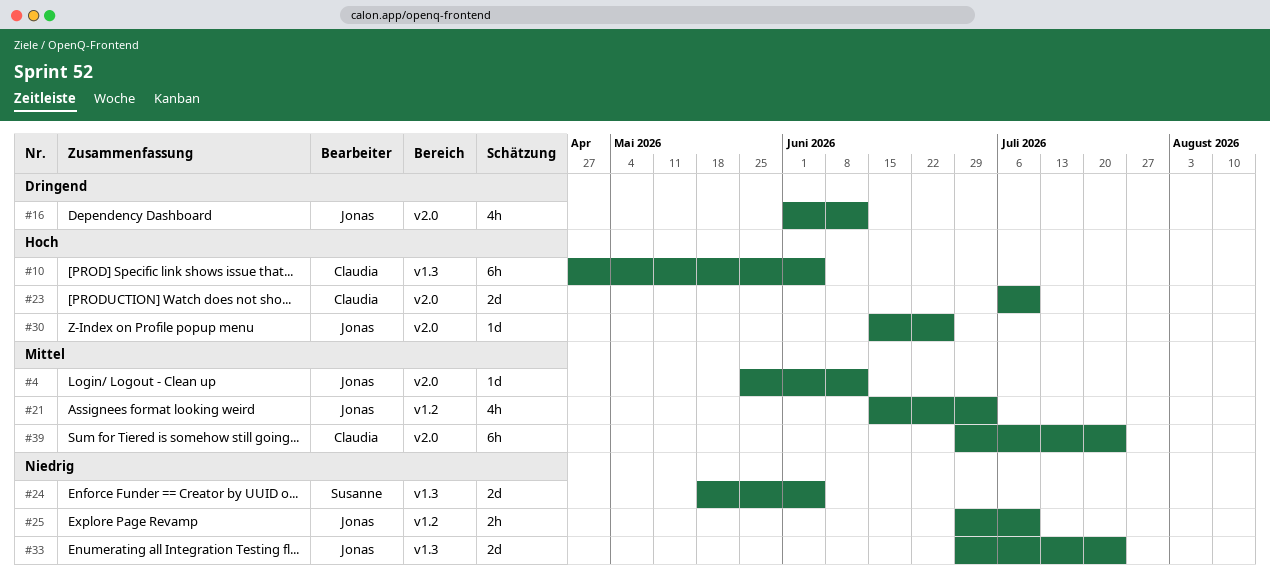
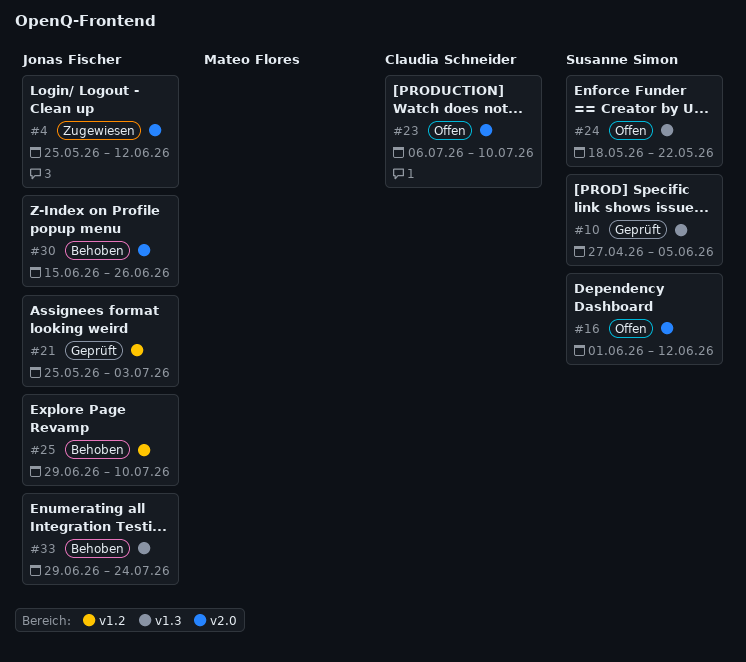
#10, owner: Claudia Schneider -> Susanne Simon
#16, owner: Jonas Fischer -> Susanne Simon
#21, start: Jun 15 -> May 25
#24, due: Jun 5 -> May 22
#39: present -> none

